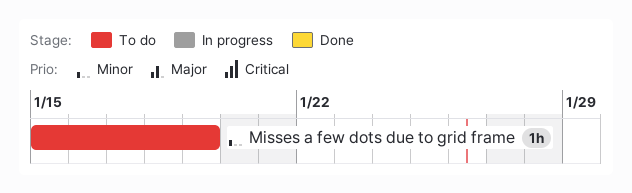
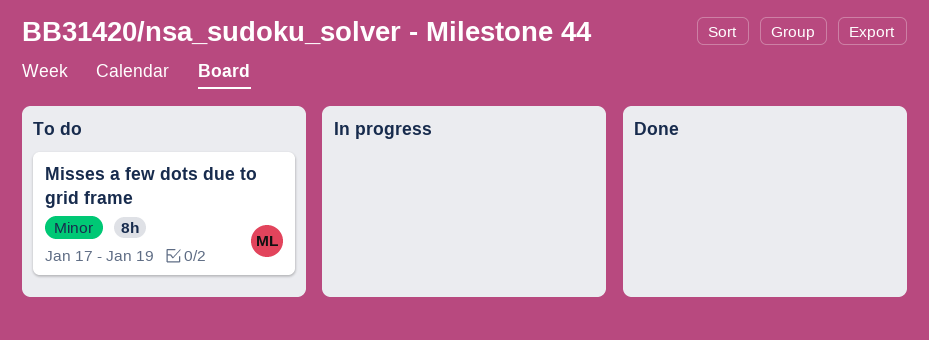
Misses a few dots due to grid frame, estimate: 1h -> 8h
Misses a few dots due to grid frame, start: Jan 15 -> Jan 17

